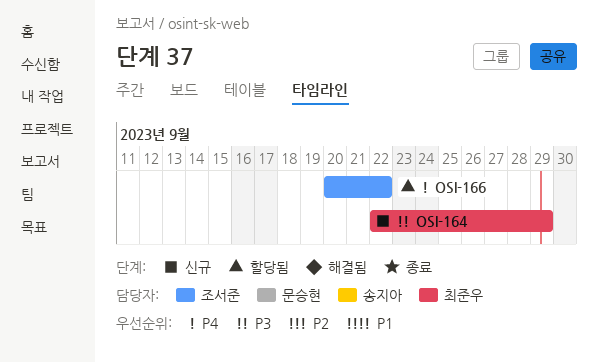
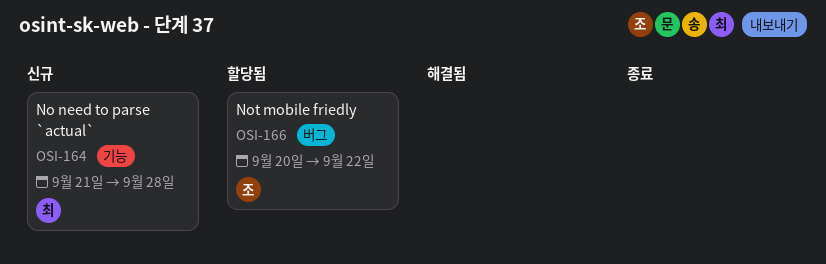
OSI-164, start: Sep 22 -> Sep 21
OSI-164, due: Sep 29 -> Sep 28

